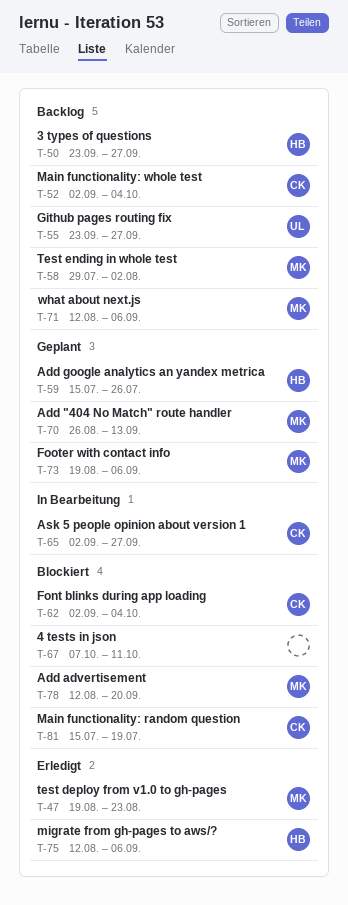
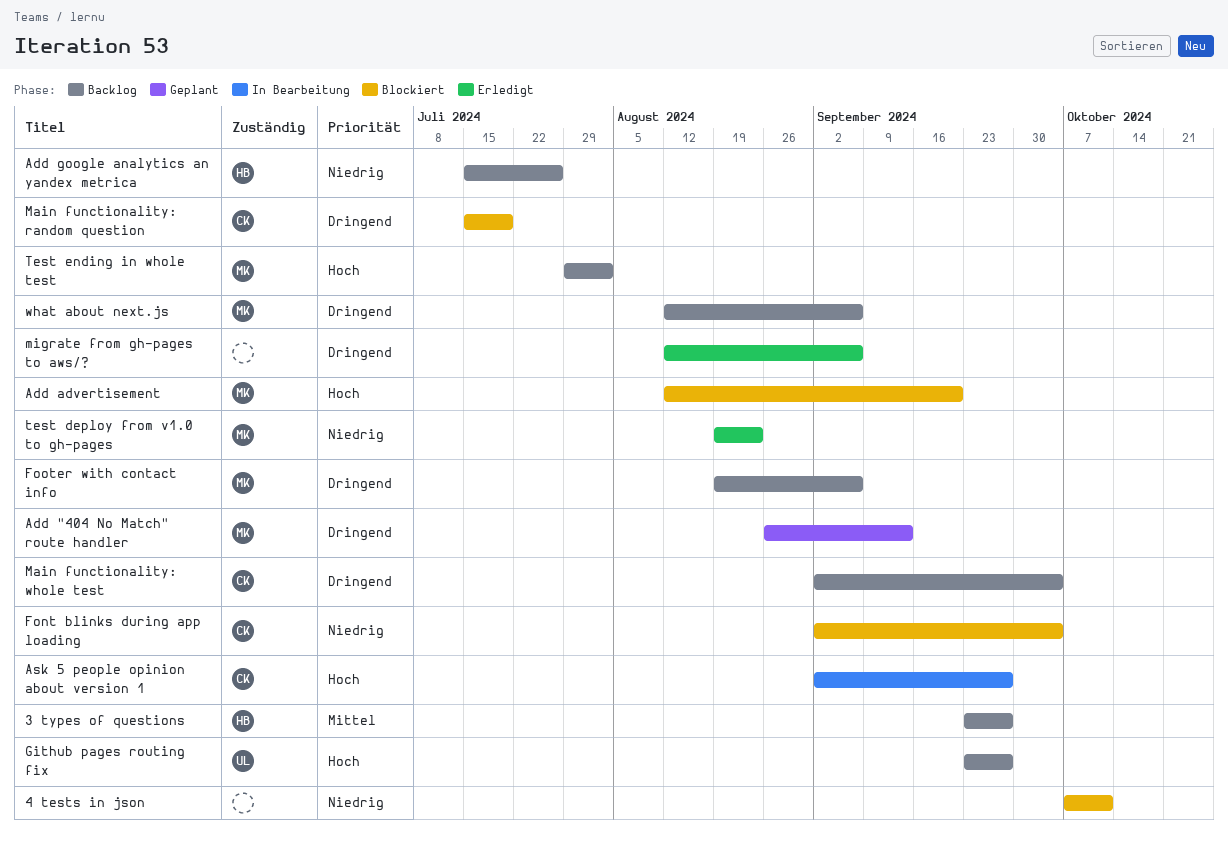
Add google analytics an yandex metrica, status: Geplant -> Backlog
Footer with contact info, status: Geplant -> Backlog
migrate from gh-pages to aws/?, owner: HB -> none

